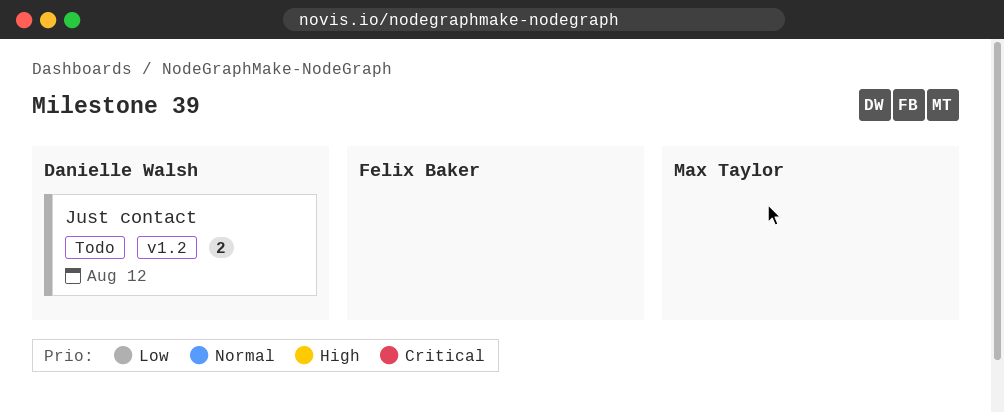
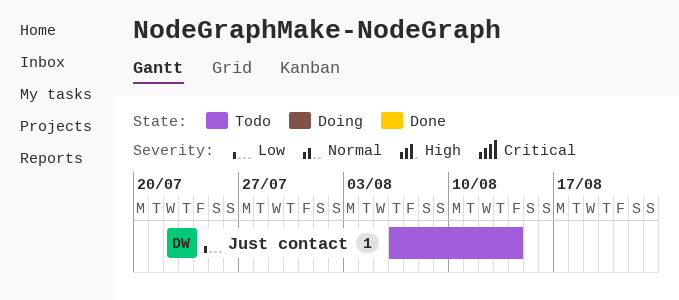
Just contact, estimate: 2 -> 1
Just contact, due: Aug 12 -> Aug 14

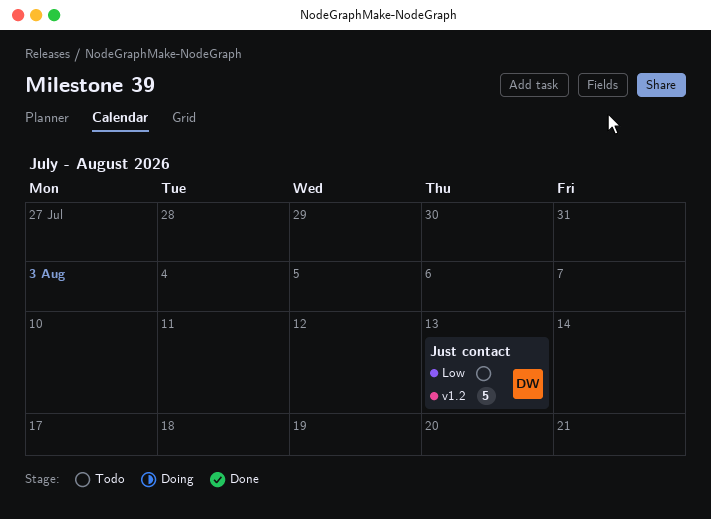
Just contact, estimate: 1 -> 5
Just contact, due: Aug 14 -> Aug 13

